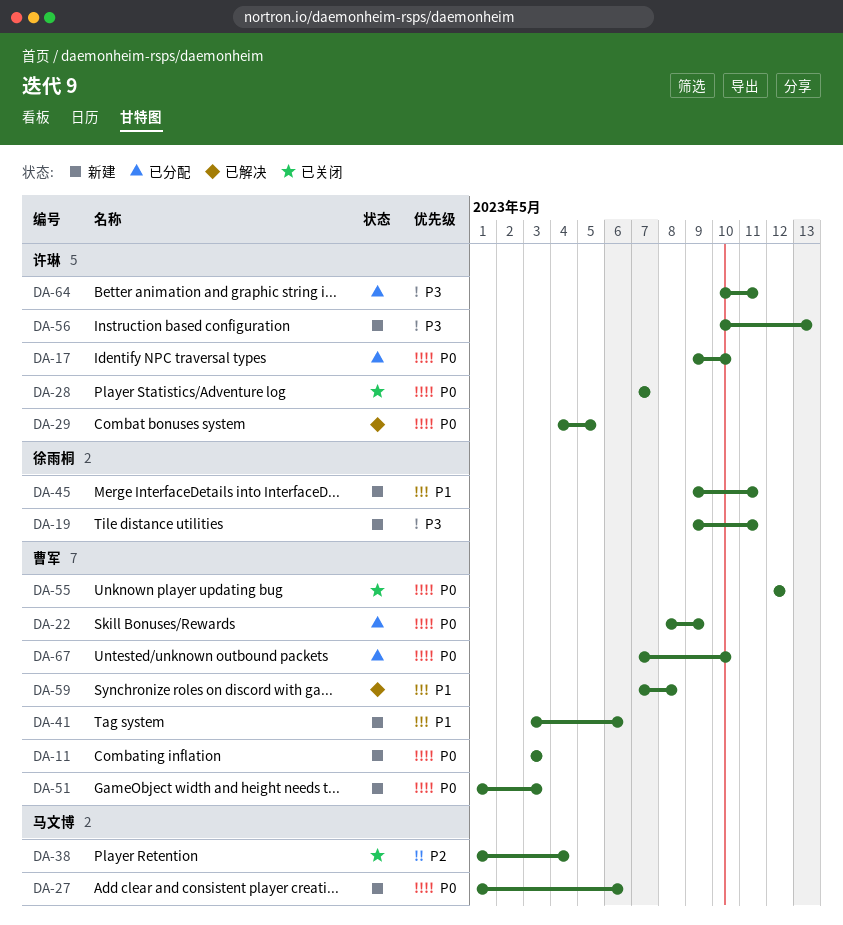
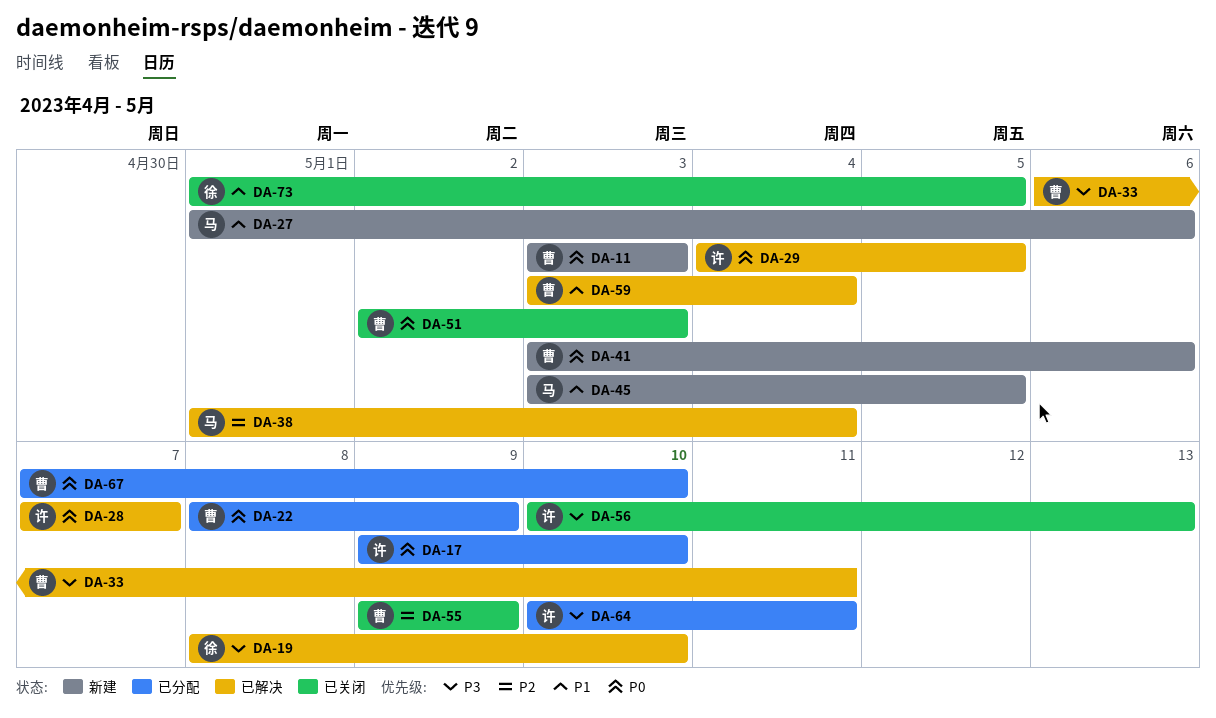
DA-19, status: 新建 -> 已解决
DA-19, start: May 9 -> May 8
DA-19, due: May 11 -> May 10
DA-27, priority: P0 -> P1
DA-28, status: 已关闭 -> 已解决
DA-33: none -> present
DA-38, status: 已关闭 -> 已解决
DA-41, priority: P1 -> P0
DA-45, owner: 徐雨桐 -> 马文博
DA-45, start: May 9 -> May 3
DA-45, due: May 11 -> May 5
DA-51, status: 新建 -> 已关闭
DA-51, start: May 1 -> May 2
DA-55, priority: P0 -> P2
DA-55, start: May 12 -> May 9
DA-55, due: May 12 -> May 9
DA-56, status: 新建 -> 已关闭
DA-59, start: May 7 -> May 3
DA-59, due: May 8 -> May 4
DA-73: none -> present

